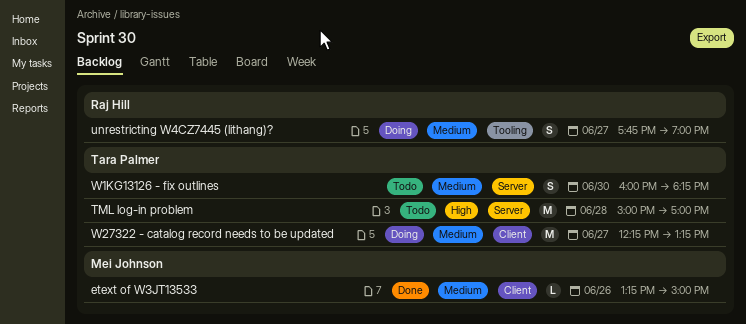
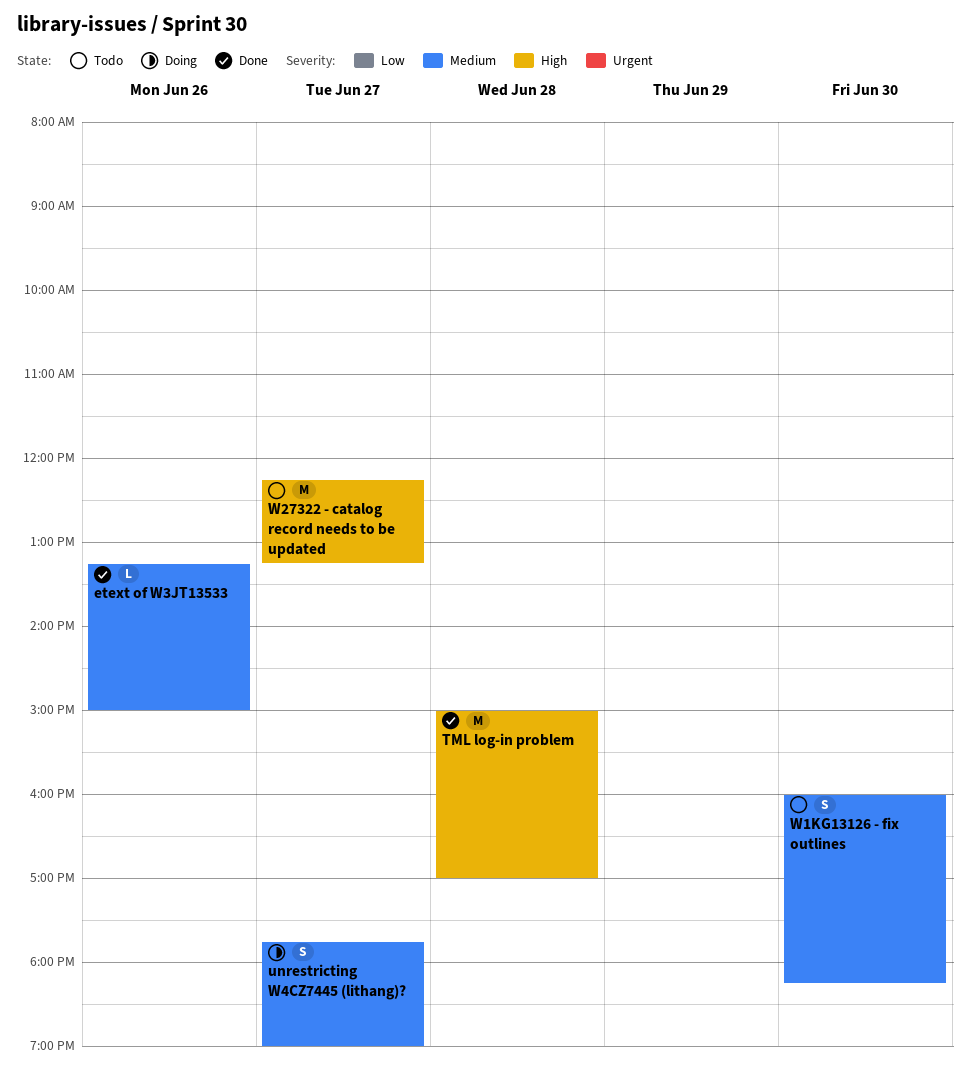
TML log-in problem, status: Todo -> Done
W27322 - catalog record needs to be updated, status: Doing -> Todo
W27322 - catalog record needs to be updated, priority: Medium -> High

